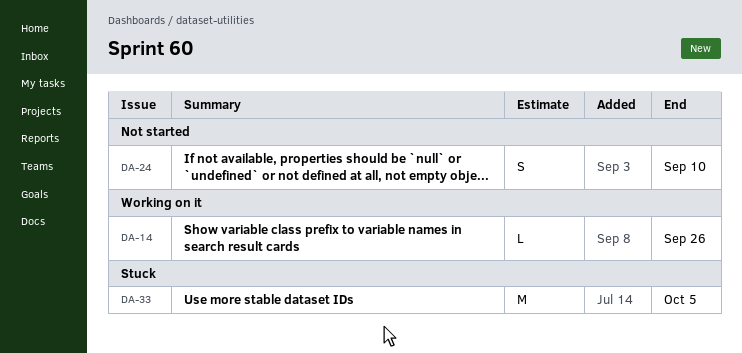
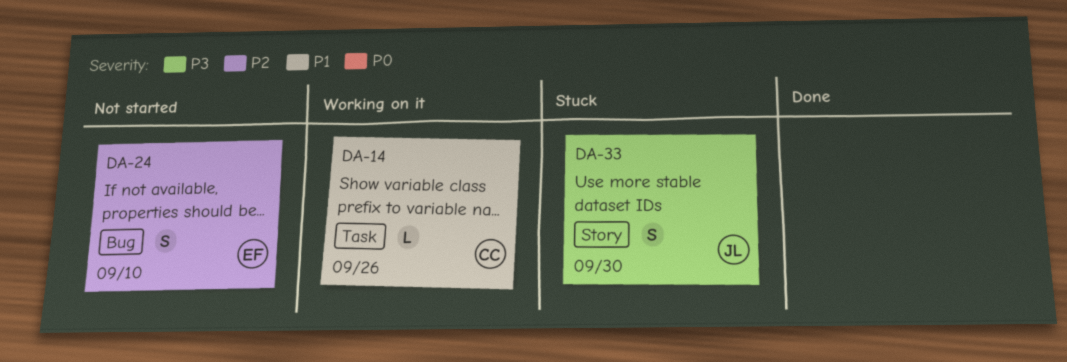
DA-33, estimate: M -> S
DA-33, due: Oct 5 -> Sep 30

